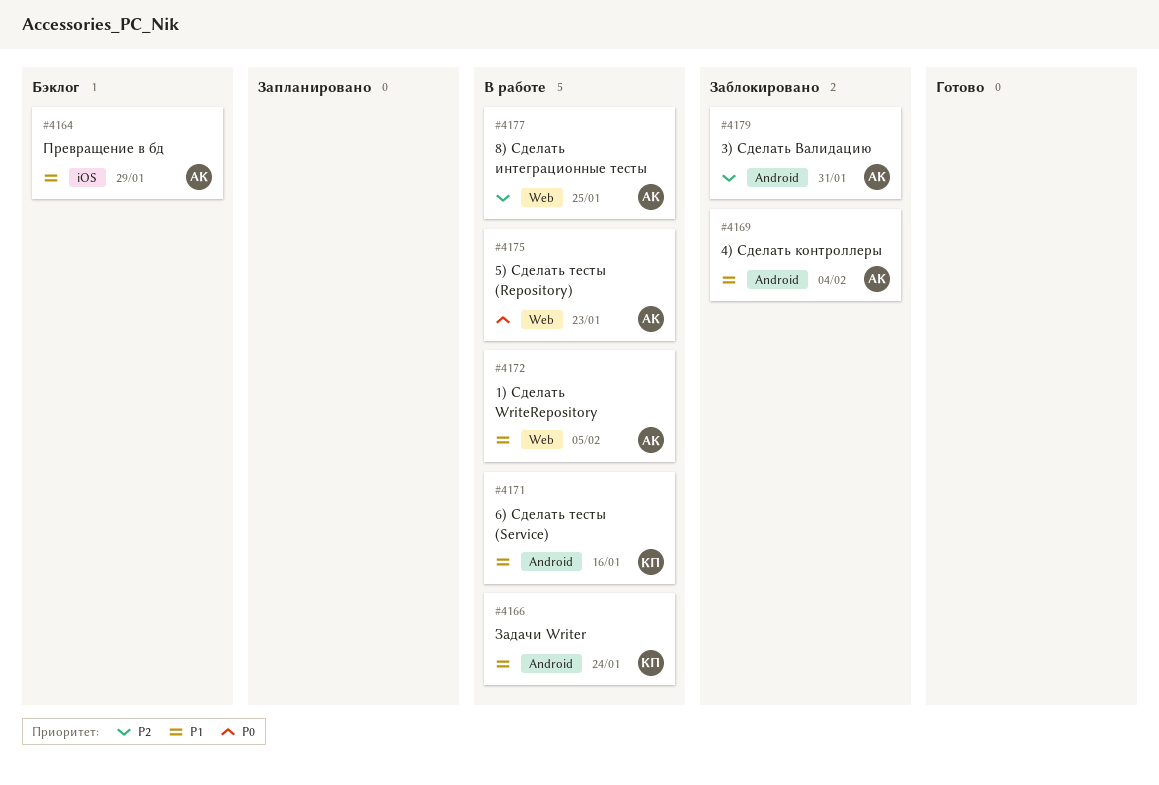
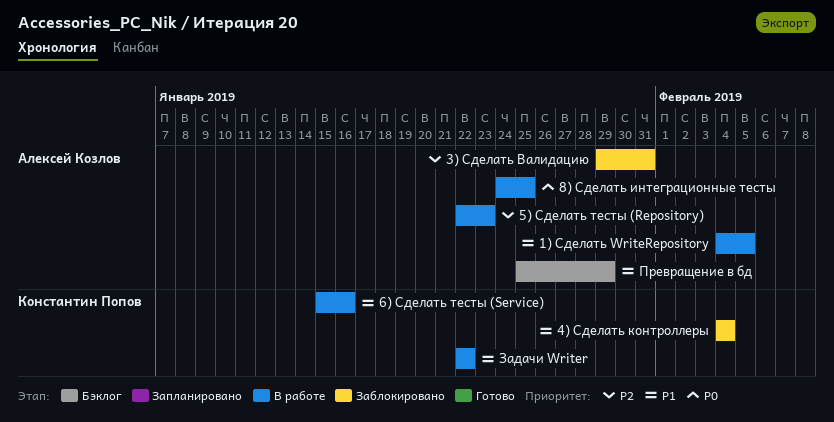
4) Сделать контроллеры, owner: Алексей Козлов -> Константин Попов
5) Сделать тесты (Repository), priority: P0 -> P2
8) Сделать интеграционные тесты, priority: P2 -> P0
Задачи Writer, due: Jan 24 -> Jan 22

